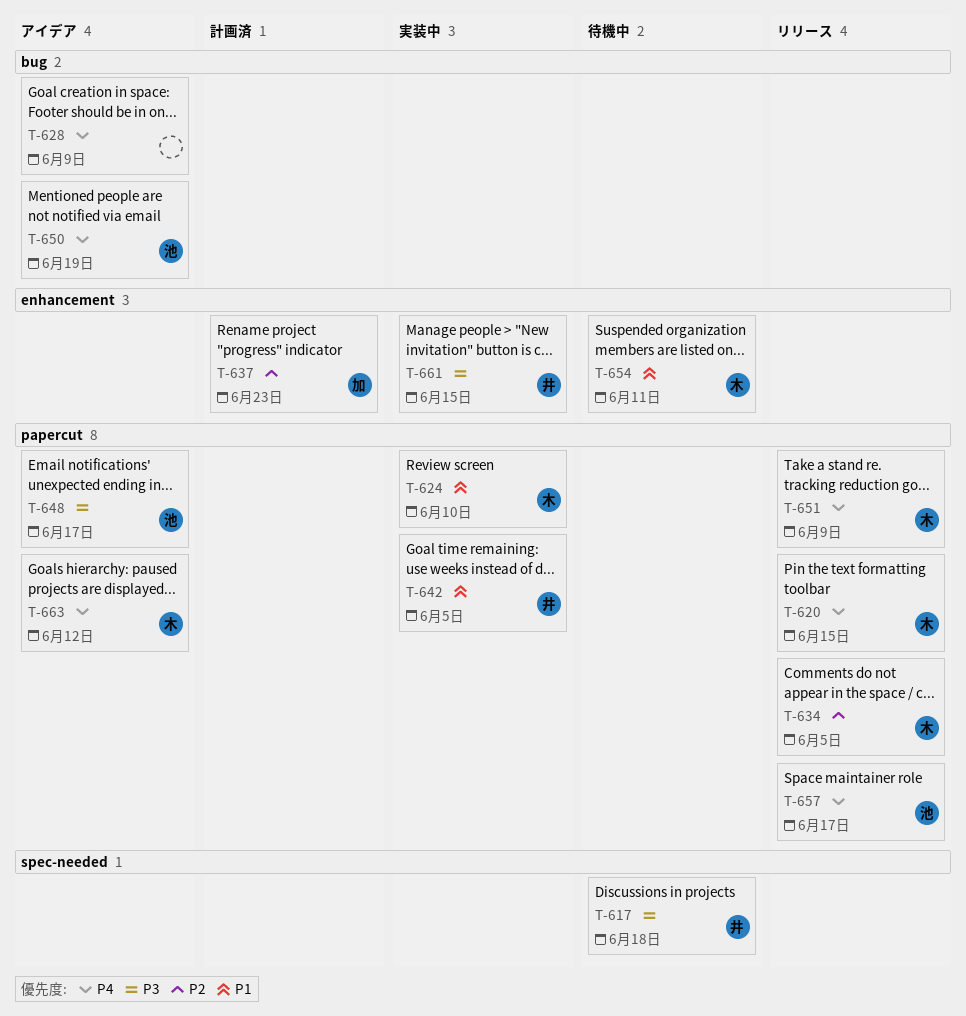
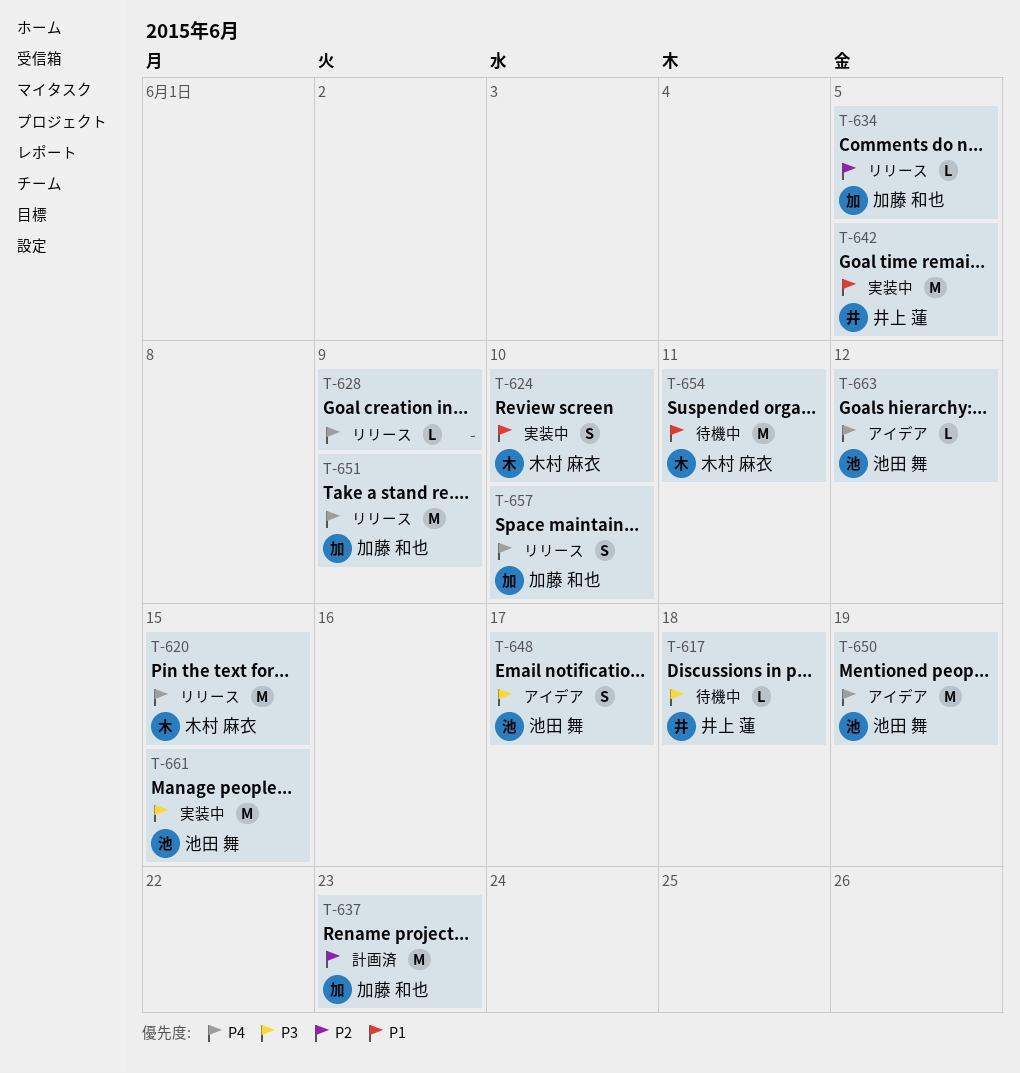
T-628, status: アイデア -> リリース
T-634, owner: 木村 麻衣 -> 加藤 和也
T-651, owner: 木村 麻衣 -> 加藤 和也
T-657, owner: 池田 舞 -> 加藤 和也
T-657, due: Jun 17 -> Jun 10
T-661, owner: 井上 蓮 -> 池田 舞
T-663, owner: 木村 麻衣 -> 池田 舞

